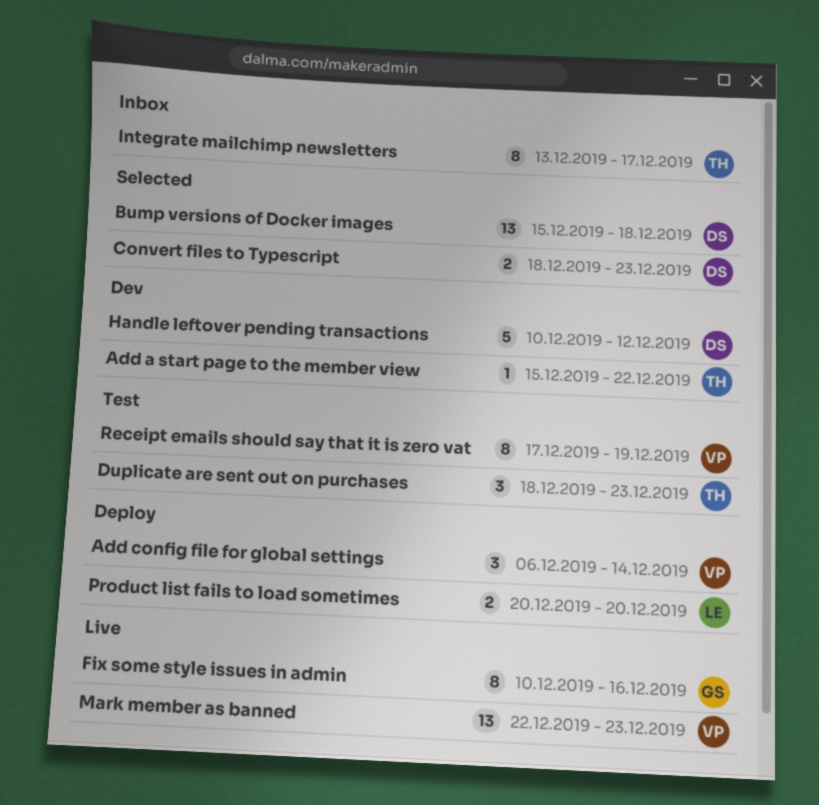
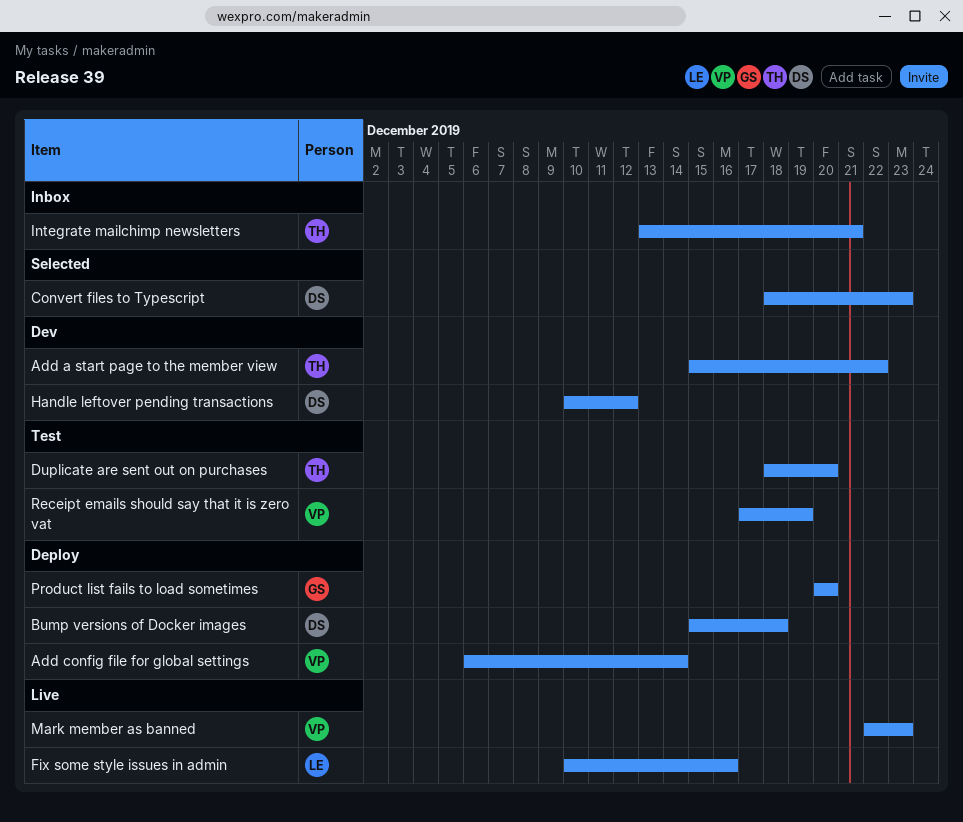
Bump versions of Docker images, status: Selected -> Deploy
Duplicate are sent out on purchases, due: Dec 23 -> Dec 20
Fix some style issues in admin, owner: GS -> LE
Integrate mailchimp newsletters, due: Dec 17 -> Dec 21
Product list fails to load sometimes, owner: LE -> GS

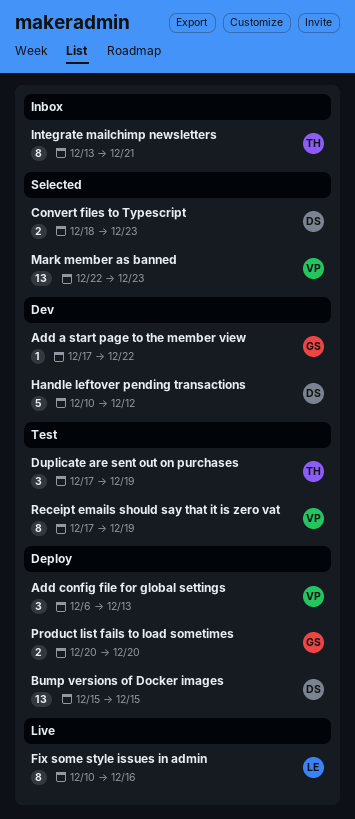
Add a start page to the member view, owner: TH -> GS
Add a start page to the member view, start: Dec 15 -> Dec 17
Add config file for global settings, due: Dec 14 -> Dec 13
Bump versions of Docker images, due: Dec 18 -> Dec 15
Duplicate are sent out on purchases, start: Dec 18 -> Dec 17
Duplicate are sent out on purchases, due: Dec 20 -> Dec 19
Mark member as banned, status: Live -> Selected

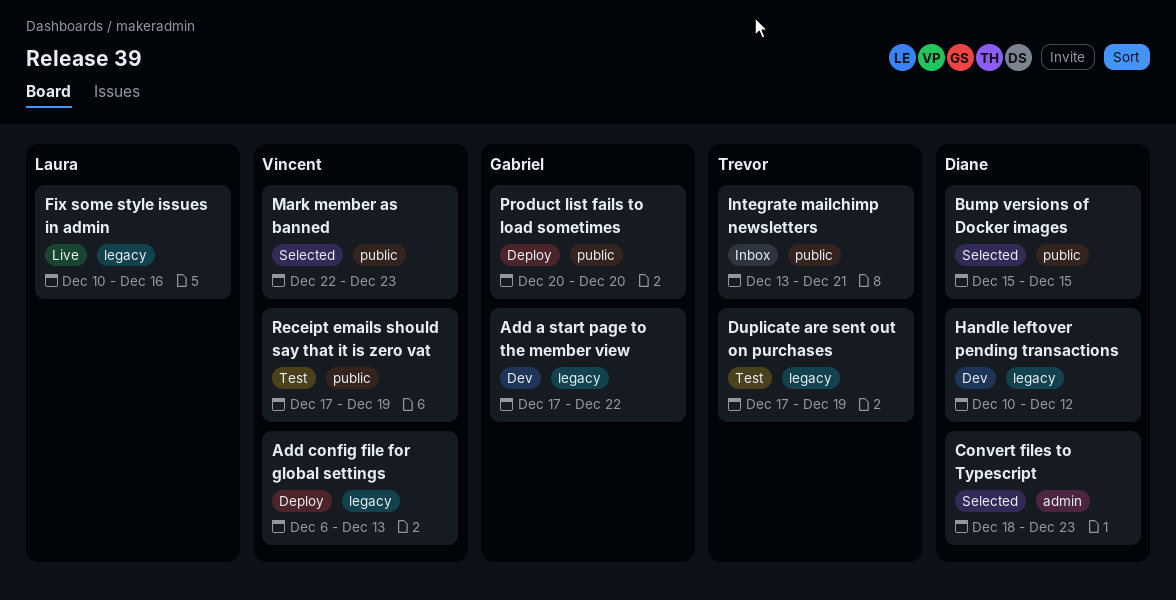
Bump versions of Docker images, status: Deploy -> Selected

